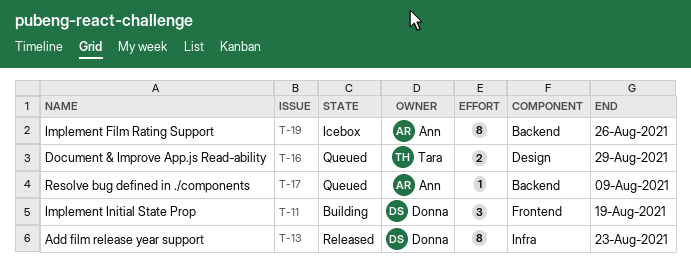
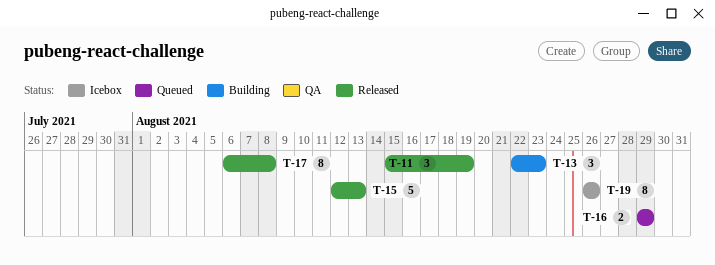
T-11, status: Building -> Released
T-13, status: Released -> Building
T-13, estimate: 8 -> 3
T-15: none -> present
T-17, status: Queued -> Released
T-17, estimate: 1 -> 8
T-17, due: Aug 9 -> Aug 8

